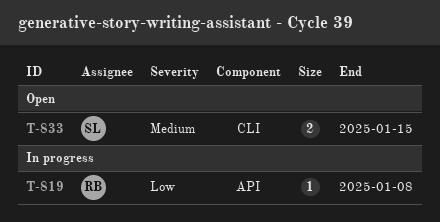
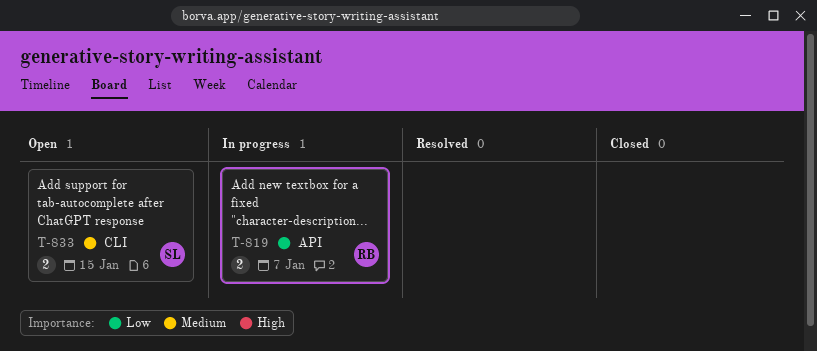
T-819, estimate: 1 -> 2
T-819, due: Jan 8 -> Jan 7

